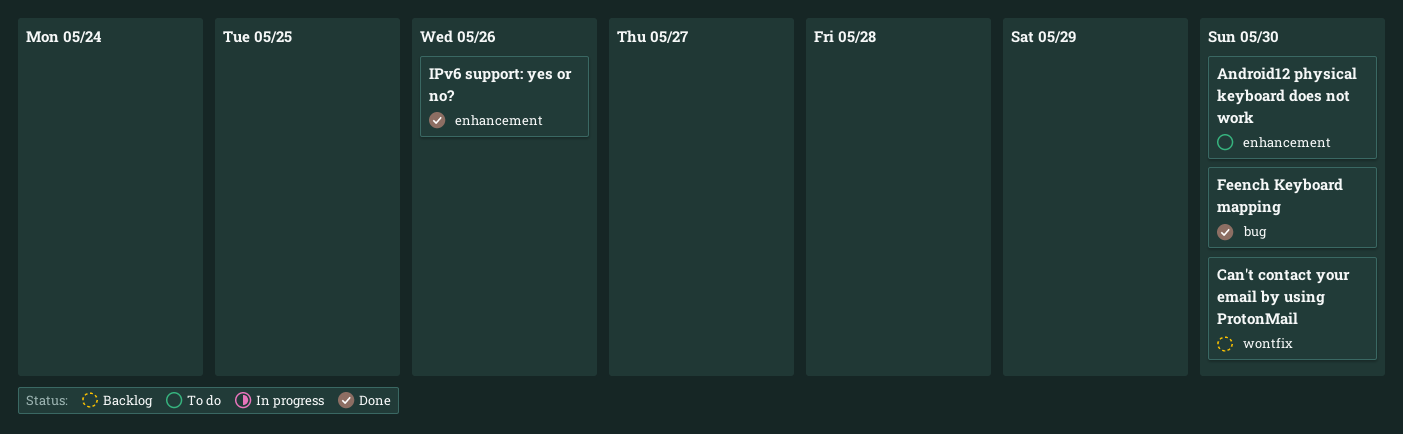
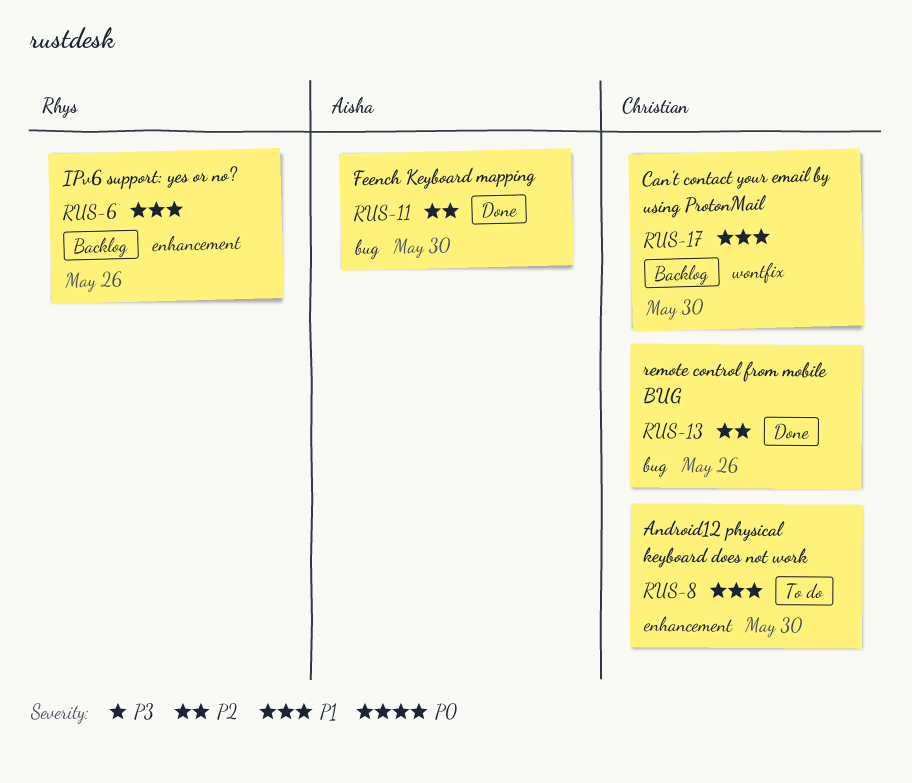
IPv6 support: yes or no?, status: Done -> Backlog
remote control from mobile BUG: none -> present

